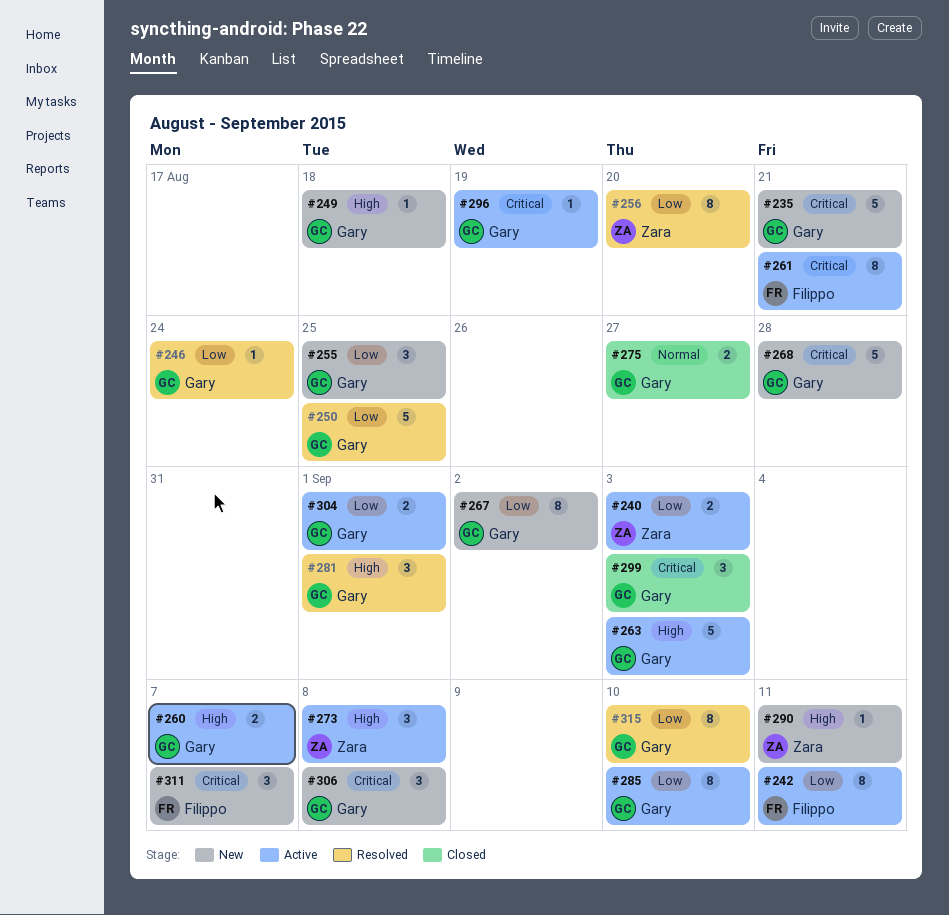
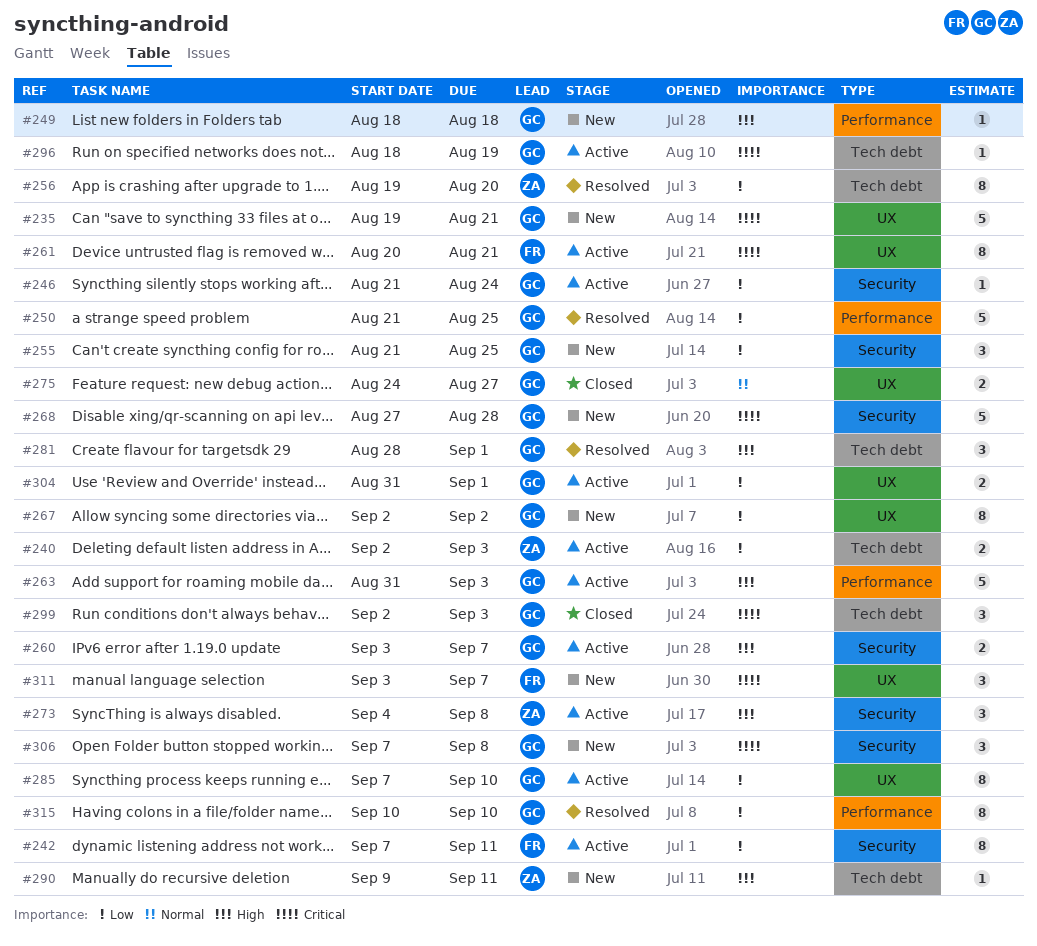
#246, status: Resolved -> Active

